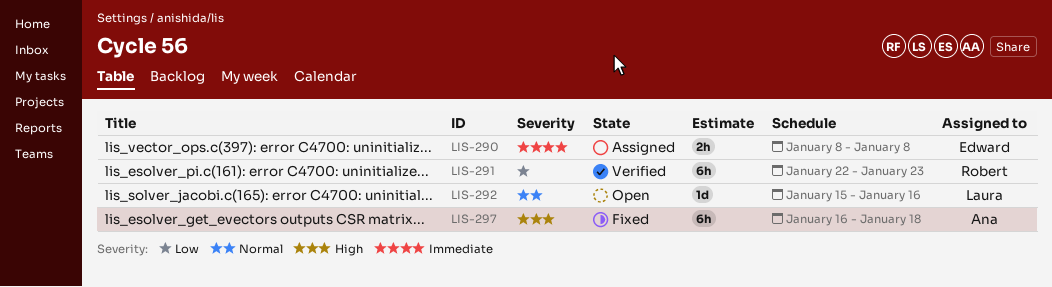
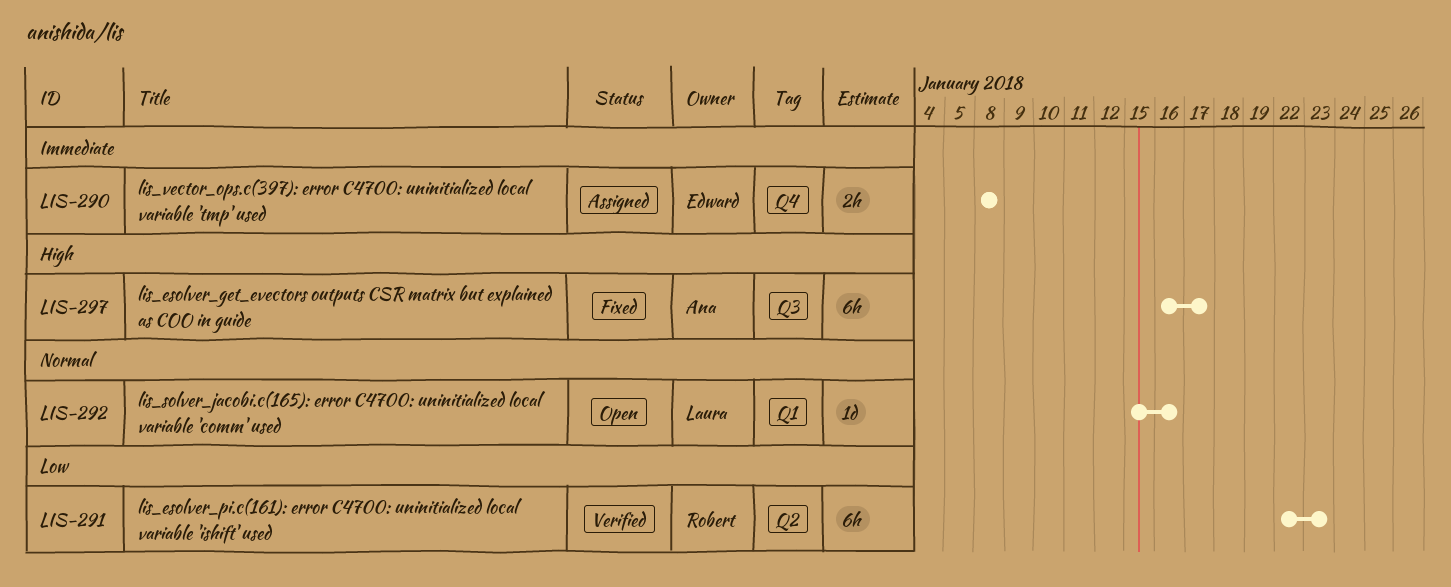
LIS-297, due: Jan 18 -> Jan 17

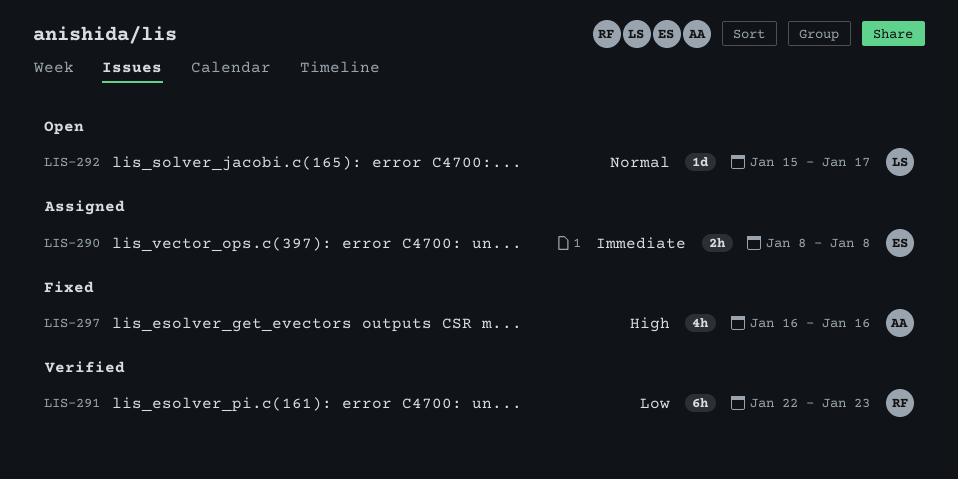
LIS-292, due: Jan 16 -> Jan 17
LIS-297, estimate: 6h -> 4h
LIS-297, due: Jan 17 -> Jan 16

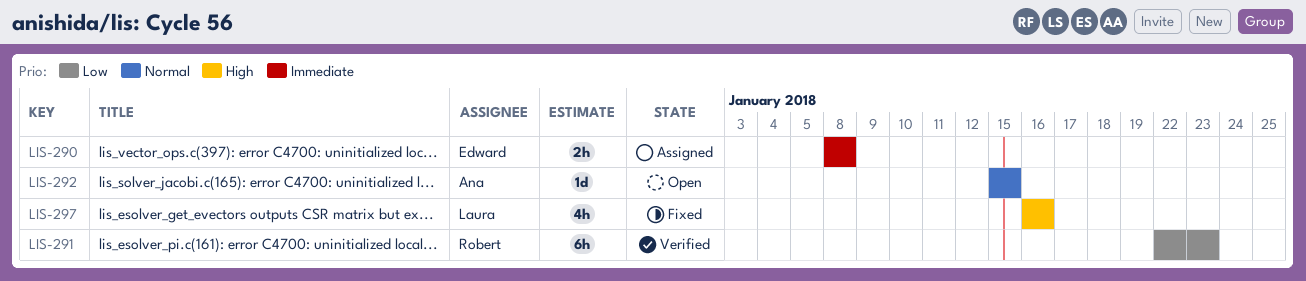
LIS-292, owner: Laura -> Ana
LIS-292, due: Jan 17 -> Jan 15
LIS-297, owner: Ana -> Laura

